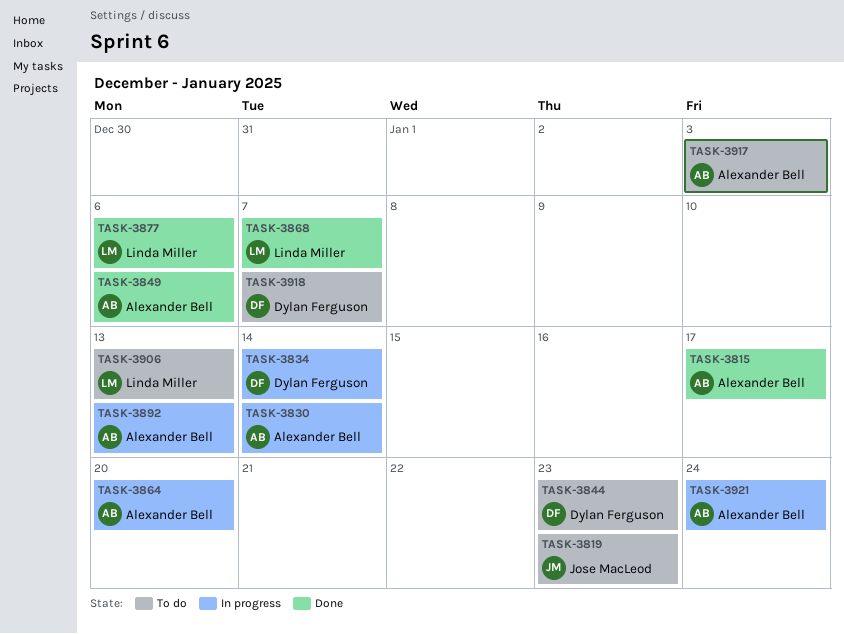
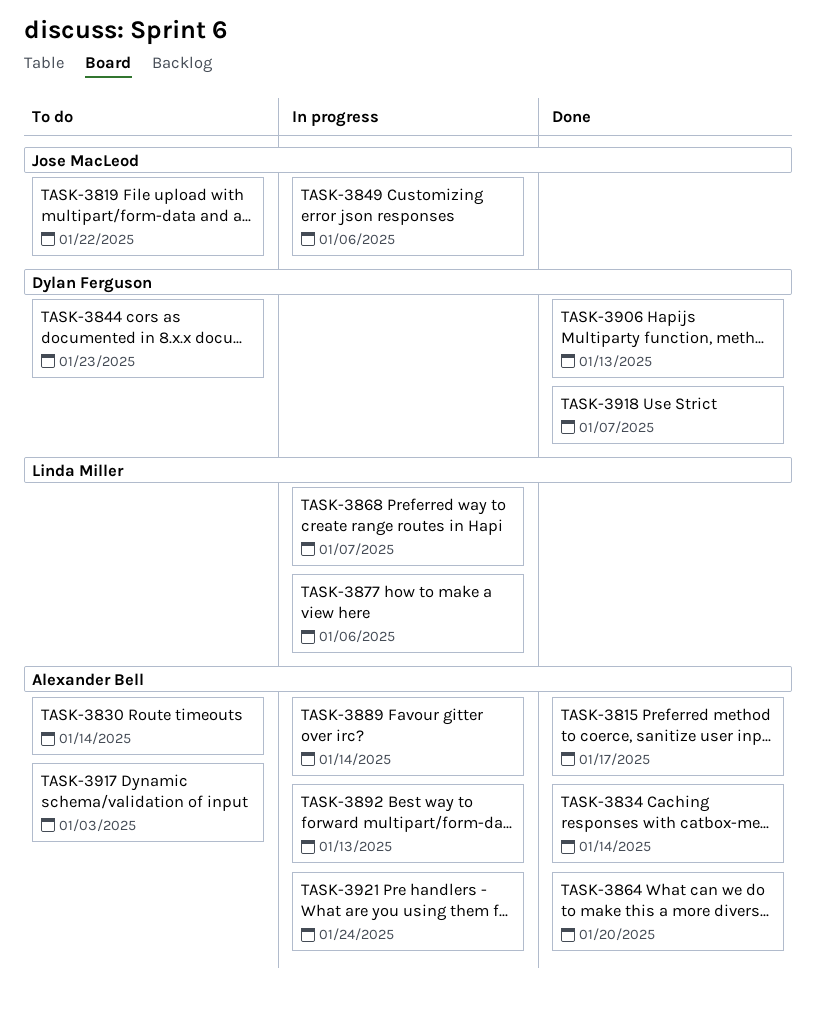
TASK-3819, due: Jan 23 -> Jan 22
TASK-3830, status: In progress -> To do
TASK-3834, status: In progress -> Done
TASK-3834, owner: Dylan Ferguson -> Alexander Bell
TASK-3849, status: Done -> In progress
TASK-3849, owner: Alexander Bell -> Jose MacLeod
TASK-3864, status: In progress -> Done
TASK-3868, status: Done -> In progress
TASK-3877, status: Done -> In progress
TASK-3889: none -> present
TASK-3906, status: To do -> Done
TASK-3906, owner: Linda Miller -> Dylan Ferguson
TASK-3918, status: To do -> Done

